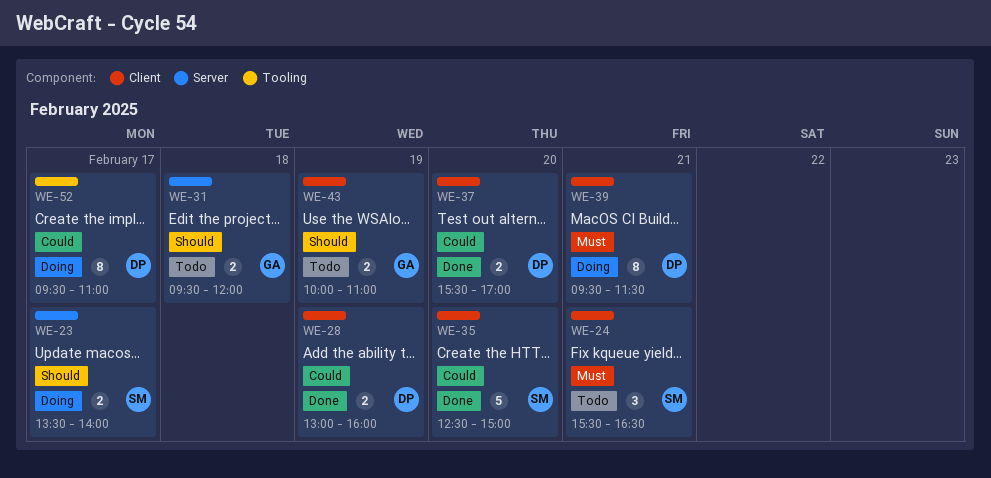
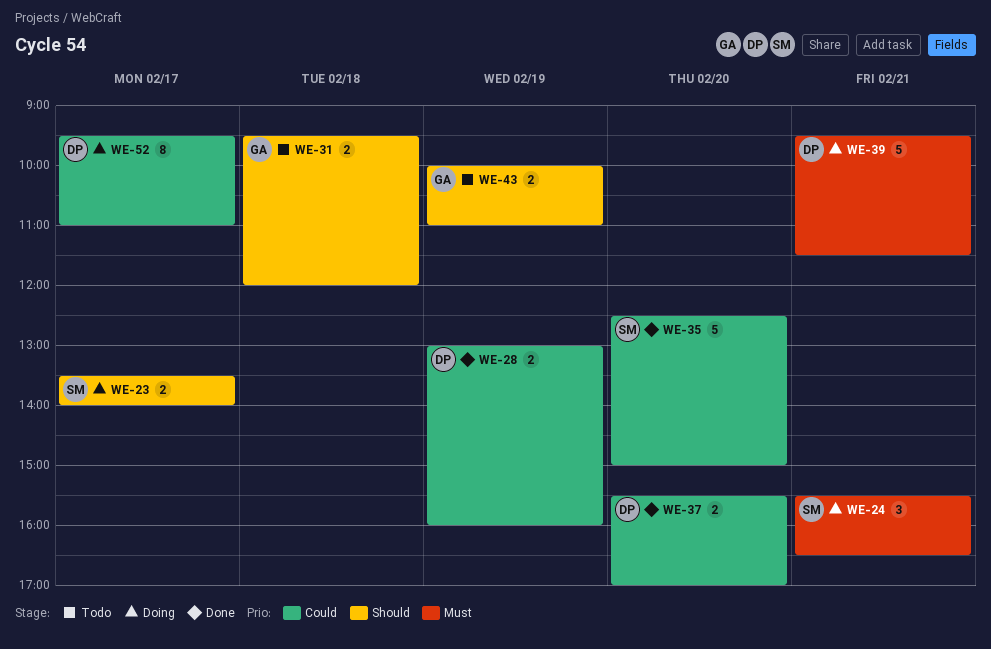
WE-24, status: Todo -> Doing
WE-39, estimate: 8 -> 5

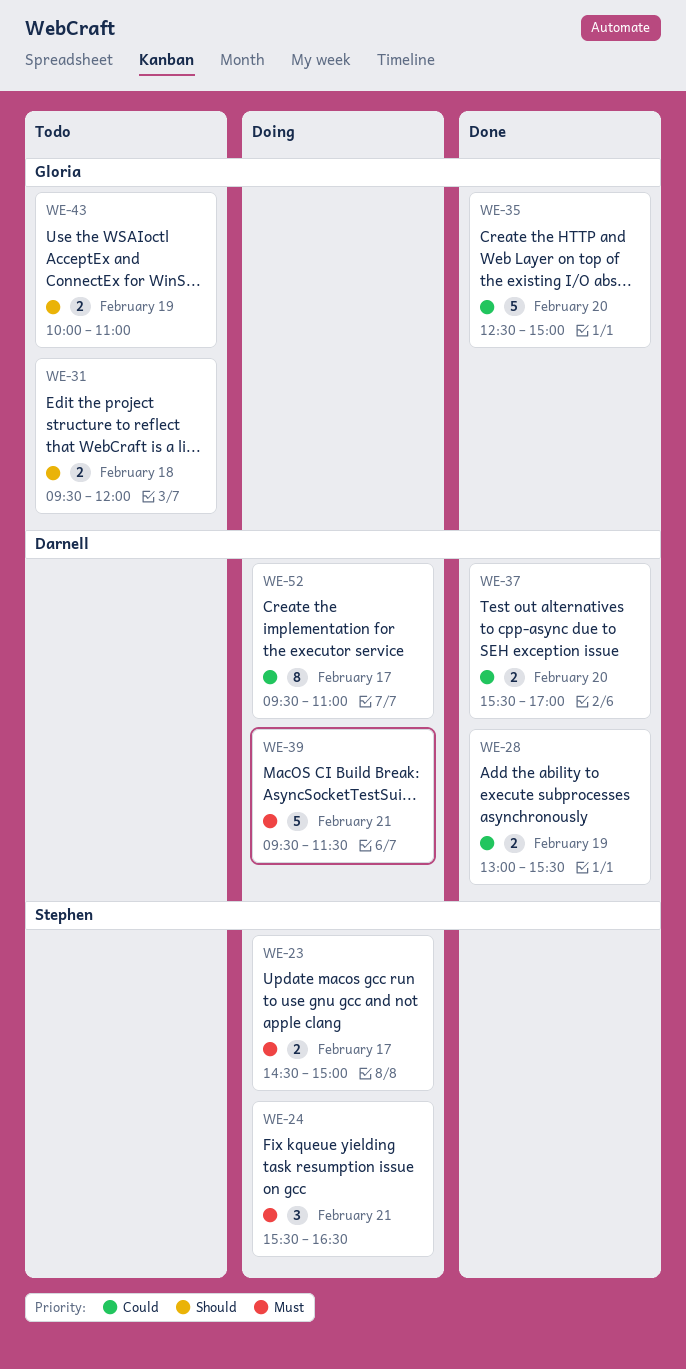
WE-23, priority: Should -> Must
WE-23, begins: 13:30 -> 14:30
WE-23, ends: 14:00 -> 15:00
WE-28, ends: 16:00 -> 15:30
WE-35, owner: Stephen -> Gloria

